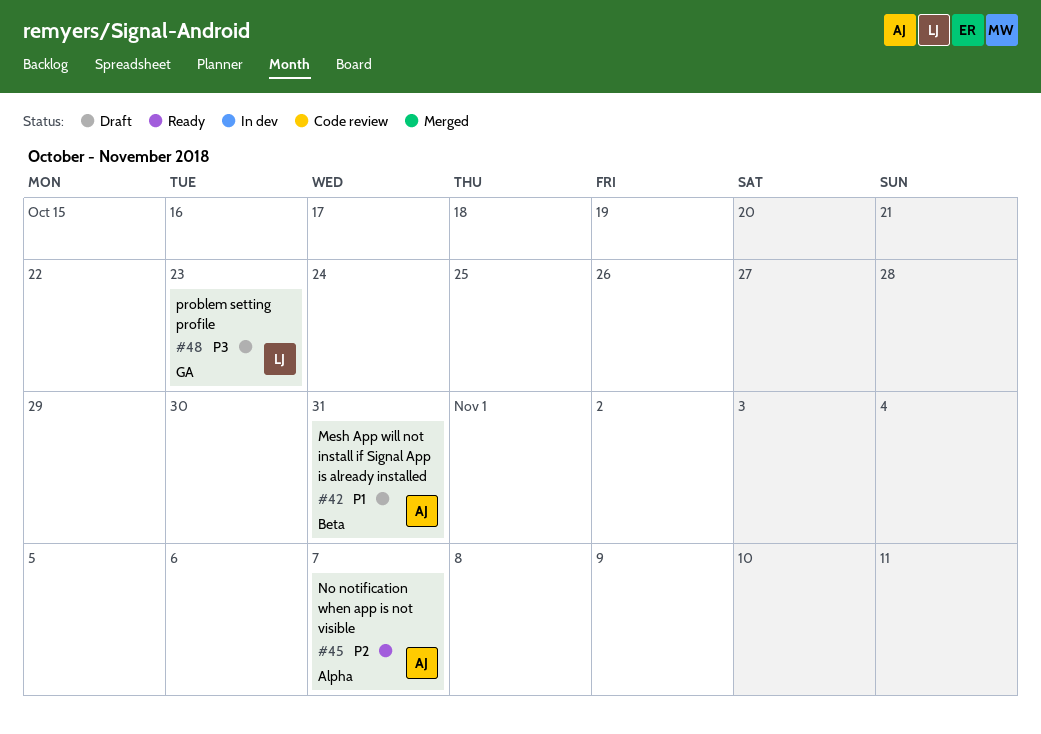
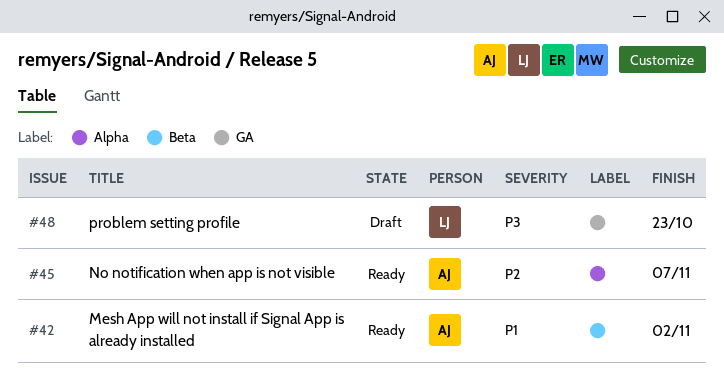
#42, status: Draft -> Ready
#42, due: Oct 31 -> Nov 2

